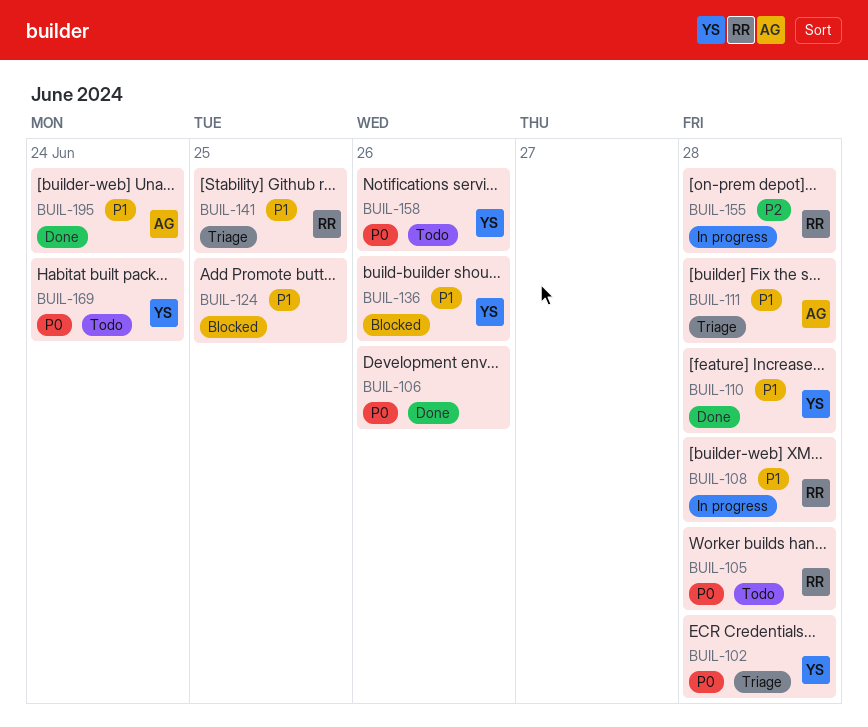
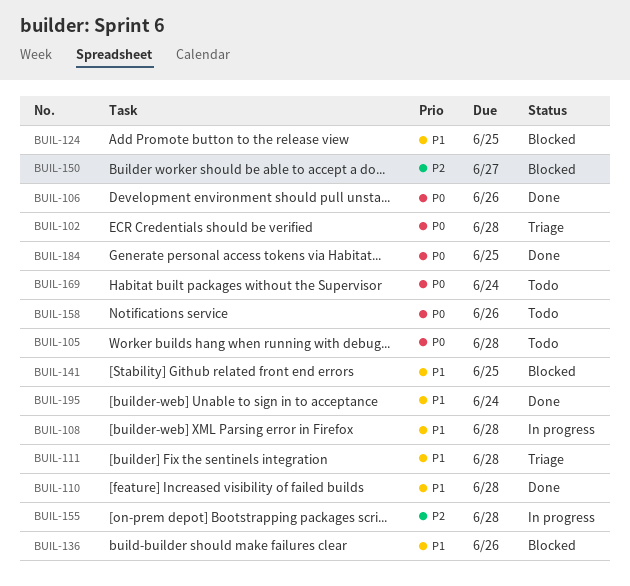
BUIL-141, status: Triage -> Blocked
BUIL-150: none -> present
BUIL-184: none -> present

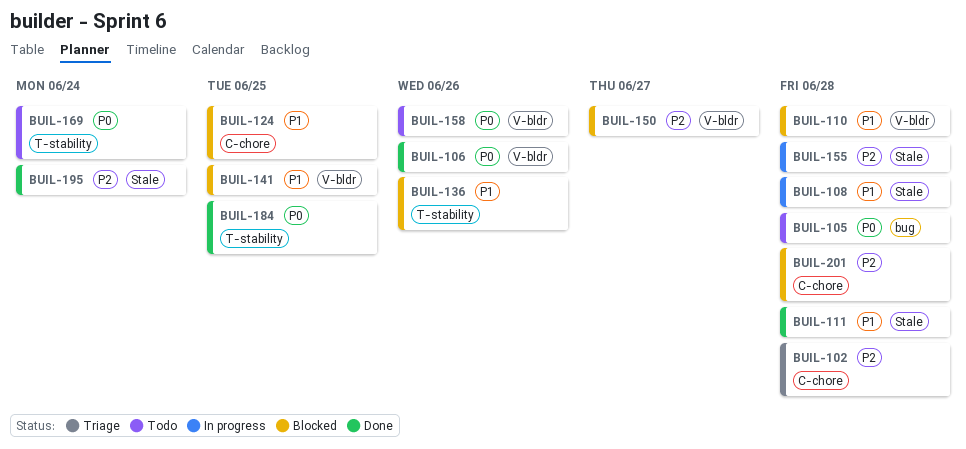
BUIL-102, priority: P0 -> P2
BUIL-110, status: Done -> Blocked
BUIL-111, status: Triage -> Done
BUIL-195, priority: P1 -> P2
BUIL-201: none -> present

